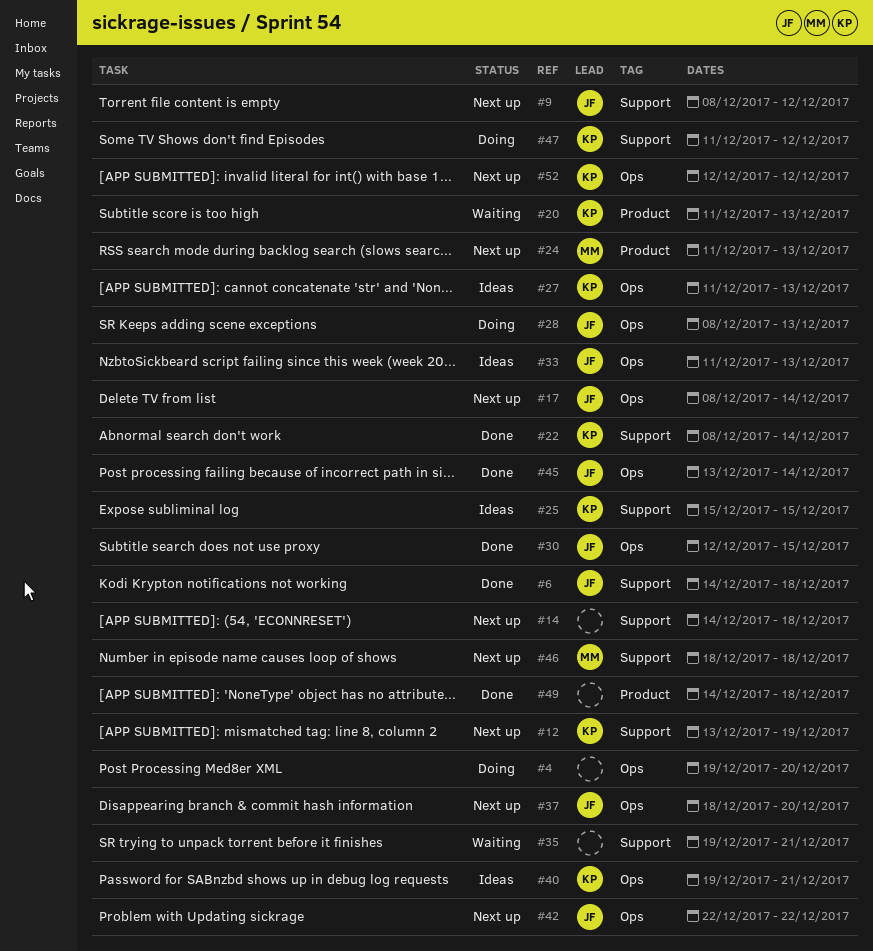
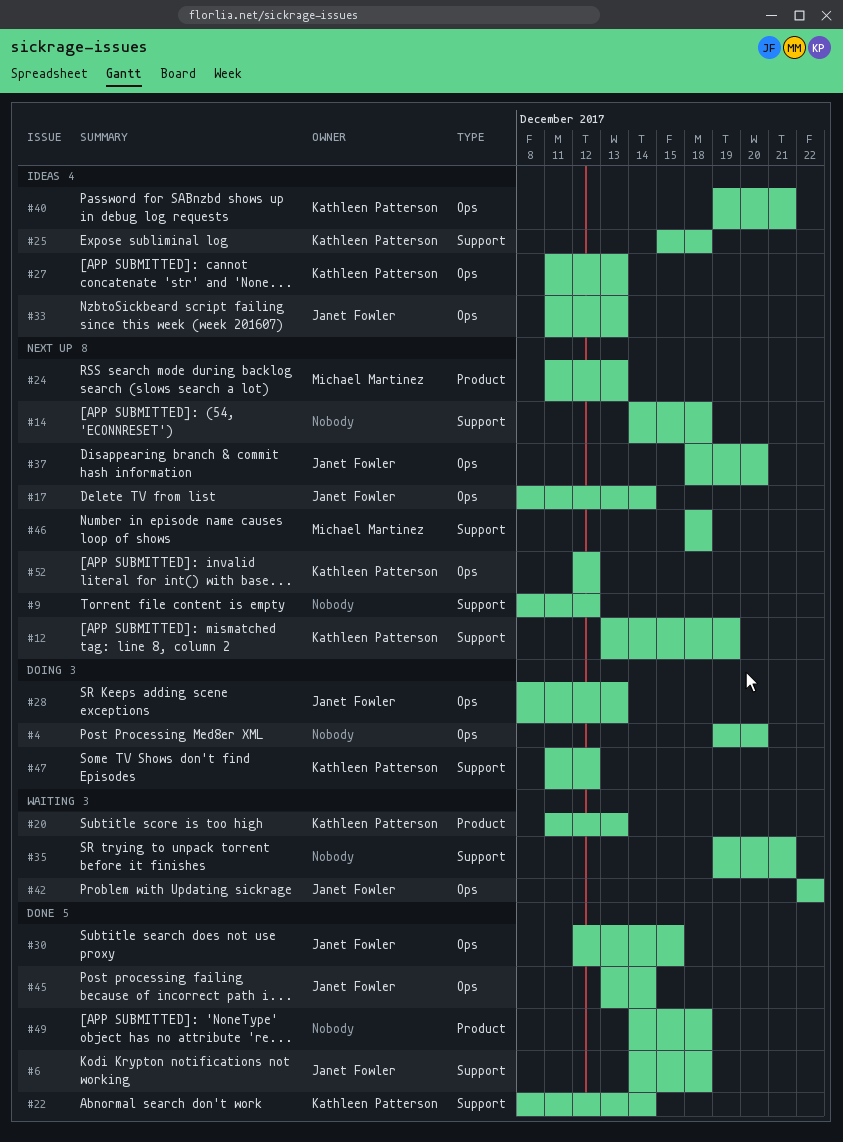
#9, owner: Janet Fowler -> none
#25, due: Dec 15 -> Dec 18
#42, status: Next up -> Waiting

